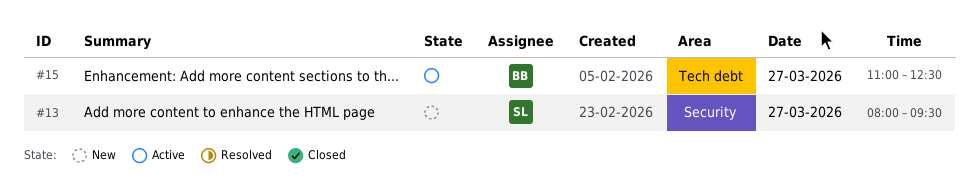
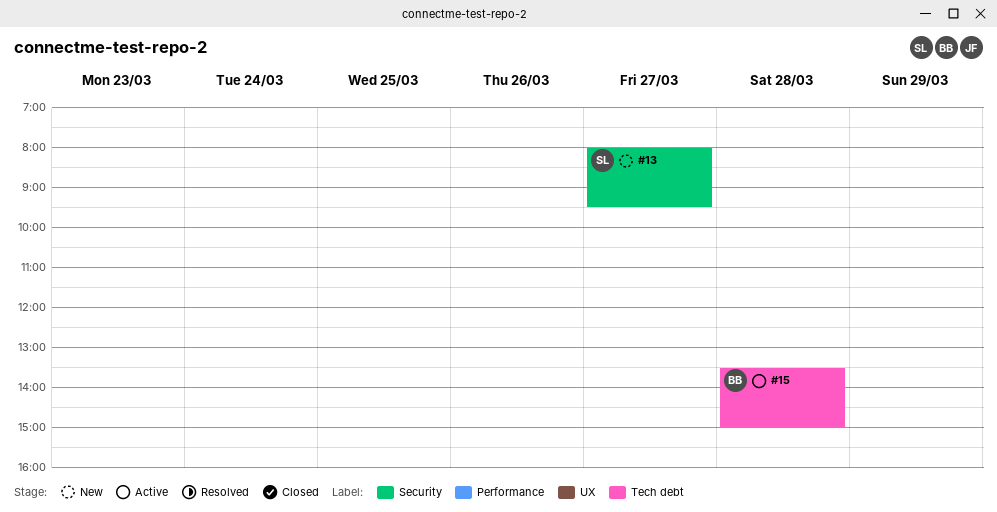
#15, day: Mar 27 -> Mar 28
#15, begins: 11:00 -> 13:30
#15, ends: 12:30 -> 15:00

